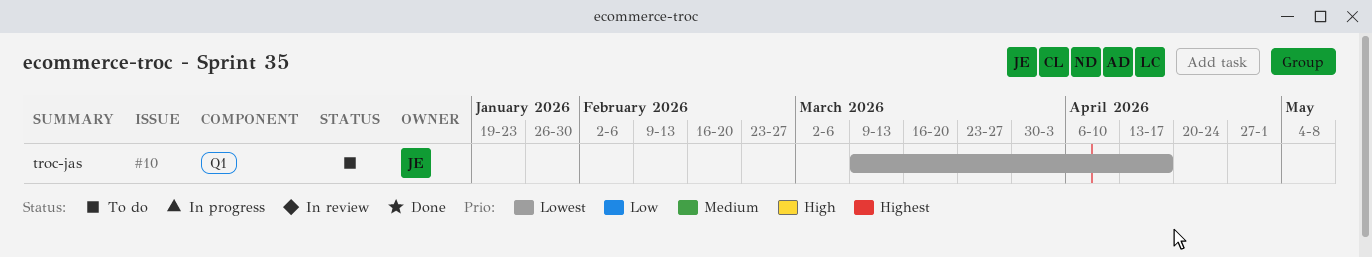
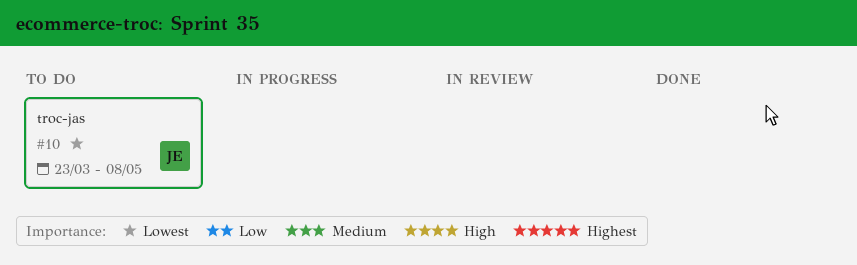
#10, start: Mar 9 -> Mar 23
#10, due: Apr 17 -> May 8

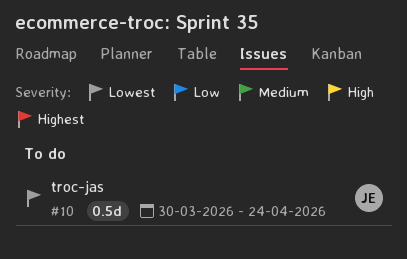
#10, start: Mar 23 -> Mar 30
#10, due: May 8 -> Apr 24

